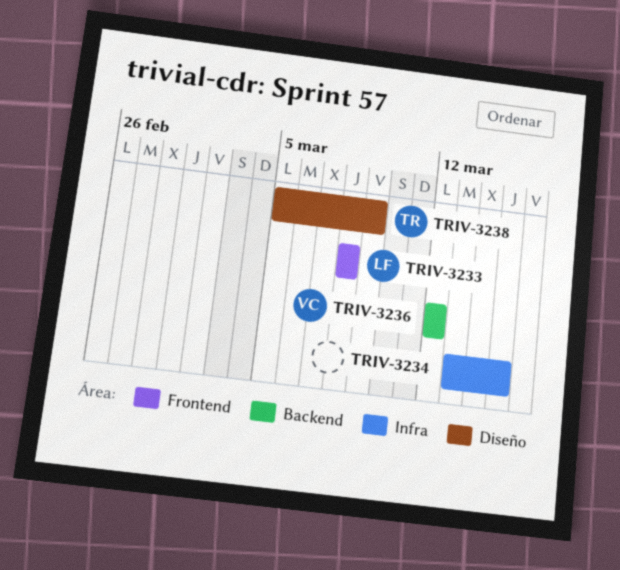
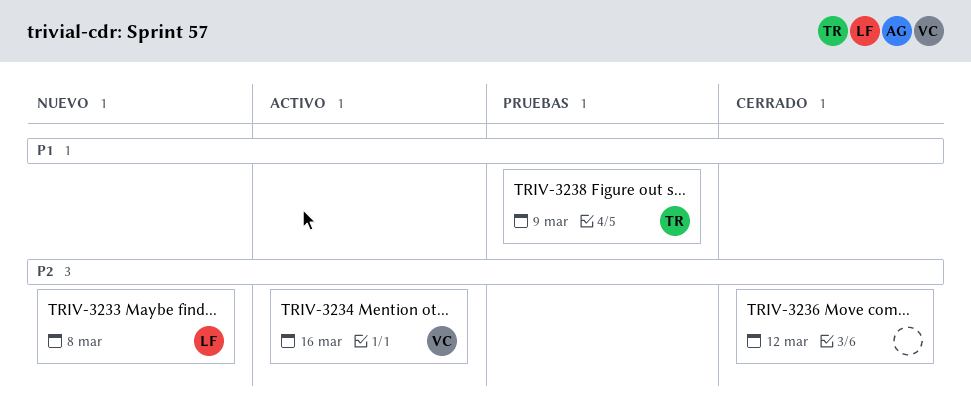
TRIV-3234, owner: none -> VC
TRIV-3234, due: Mar 15 -> Mar 16
TRIV-3236, owner: VC -> none

